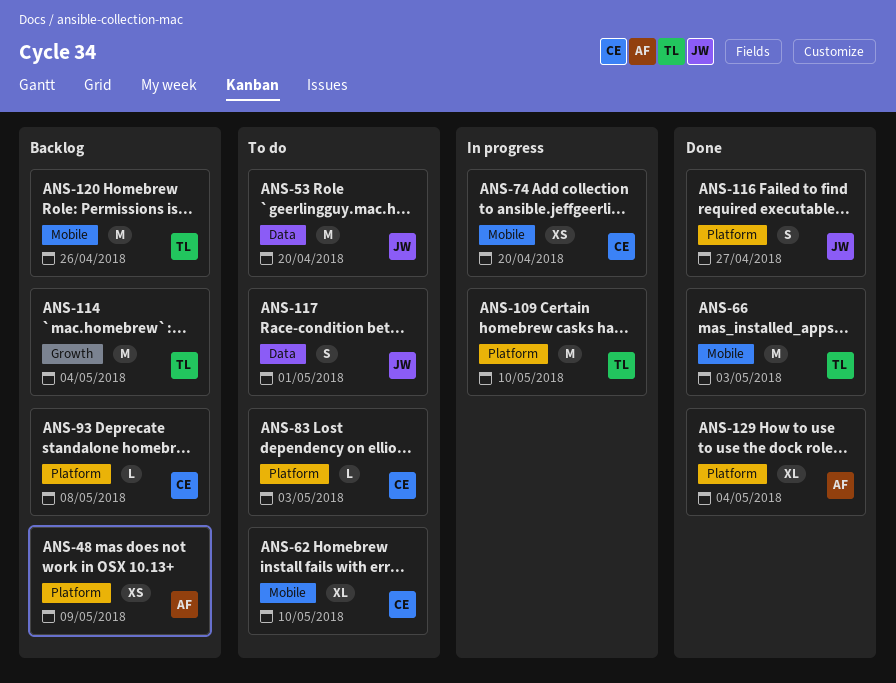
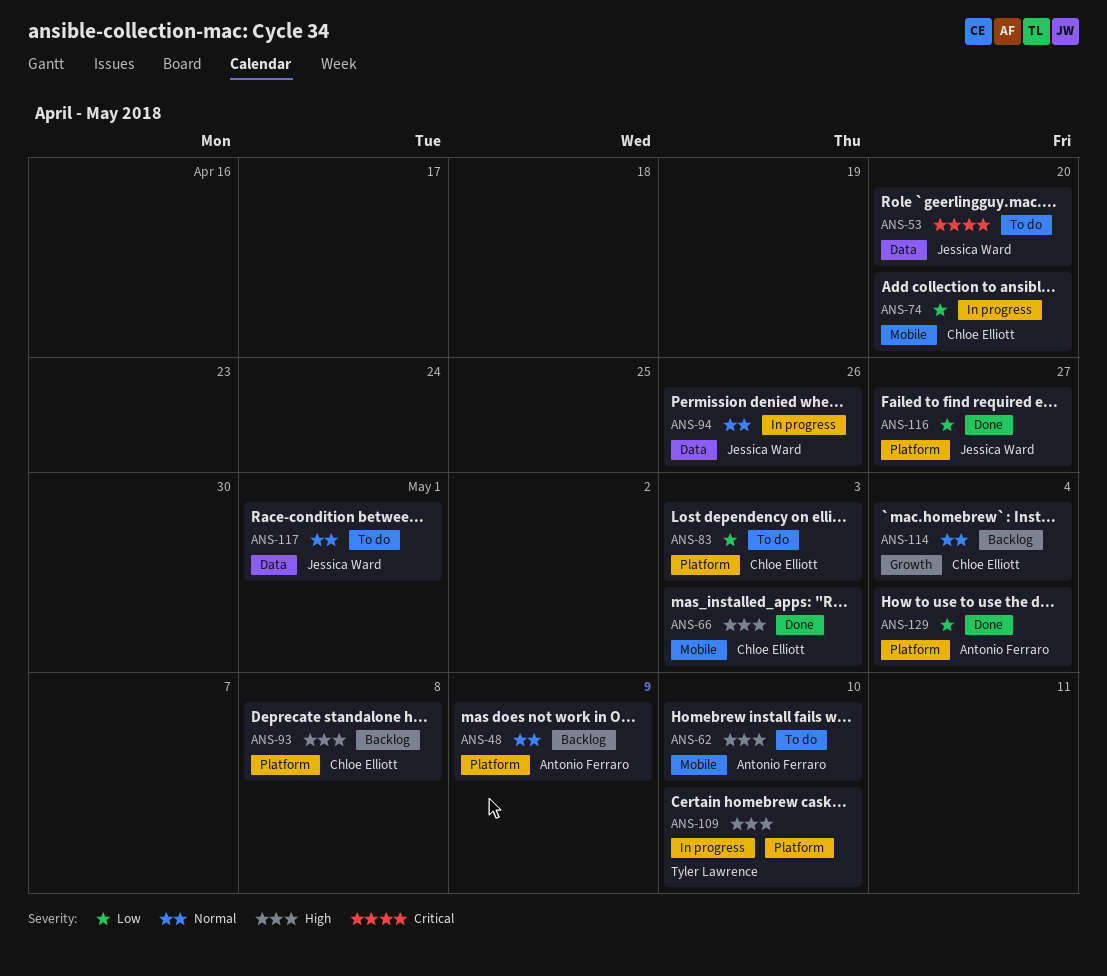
ANS-62, owner: Chloe Elliott -> Antonio Ferraro
ANS-66, owner: Tyler Lawrence -> Chloe Elliott
ANS-94: none -> present
ANS-114, owner: Tyler Lawrence -> Chloe Elliott
ANS-120: present -> none

